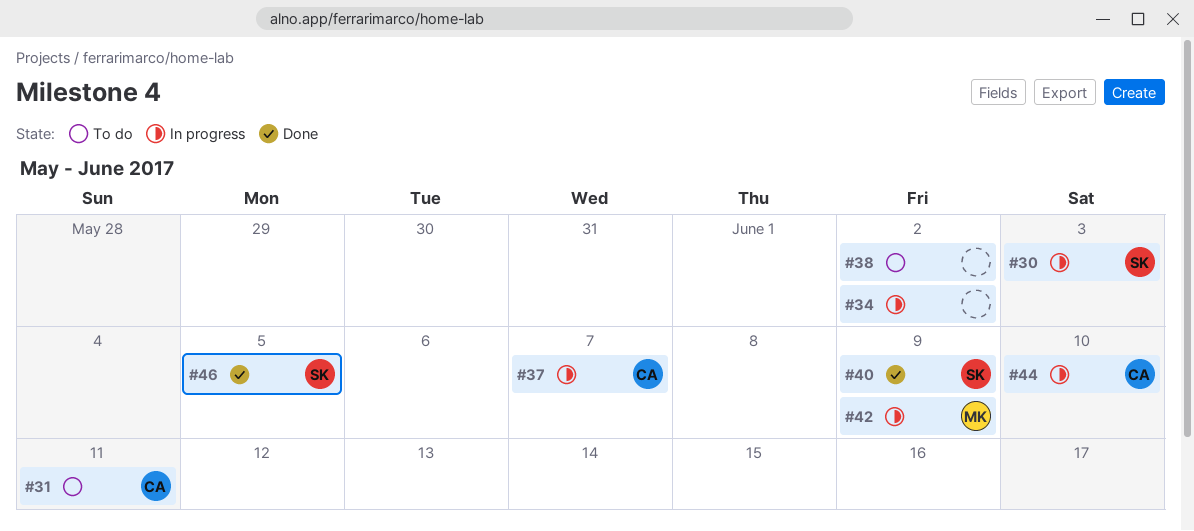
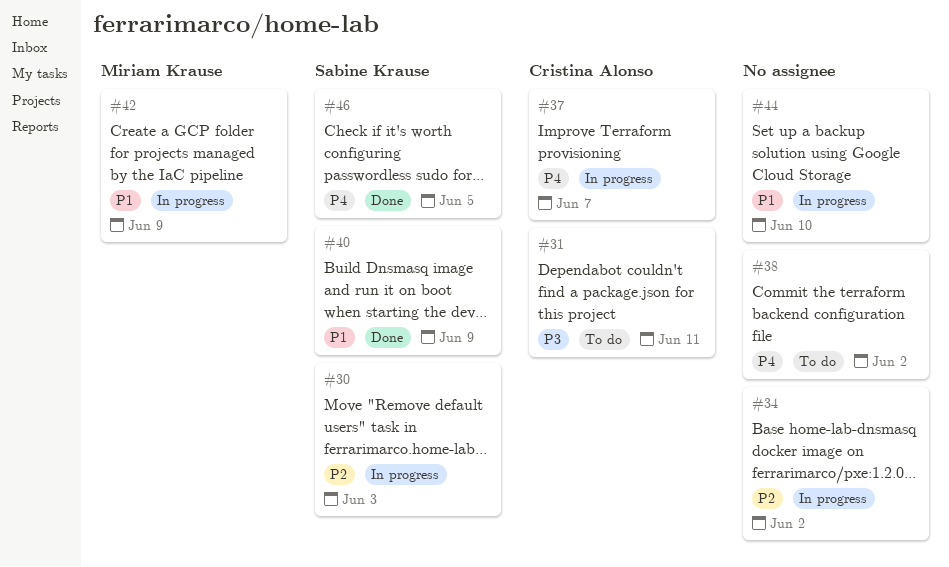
#44, owner: Cristina Alonso -> none

